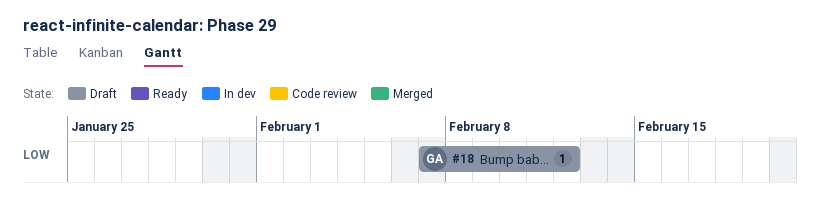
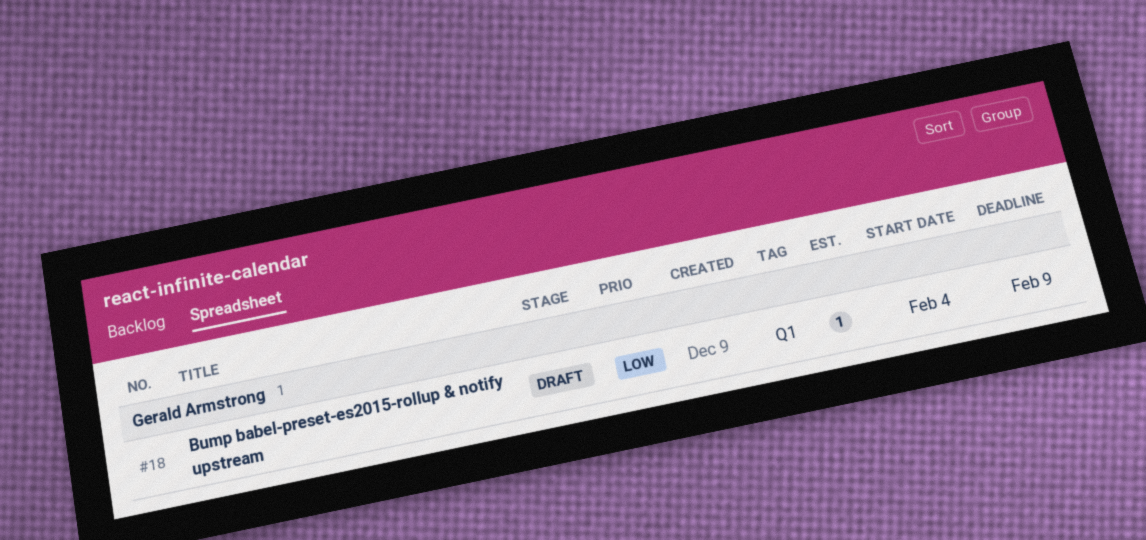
#18, start: Feb 7 -> Feb 4
#18, due: Feb 12 -> Feb 9

